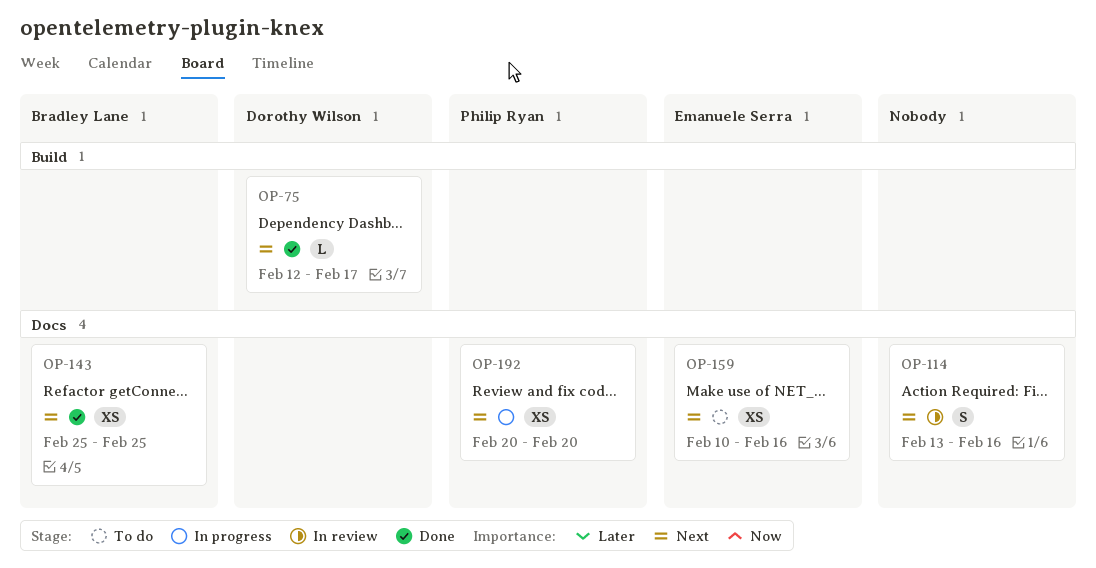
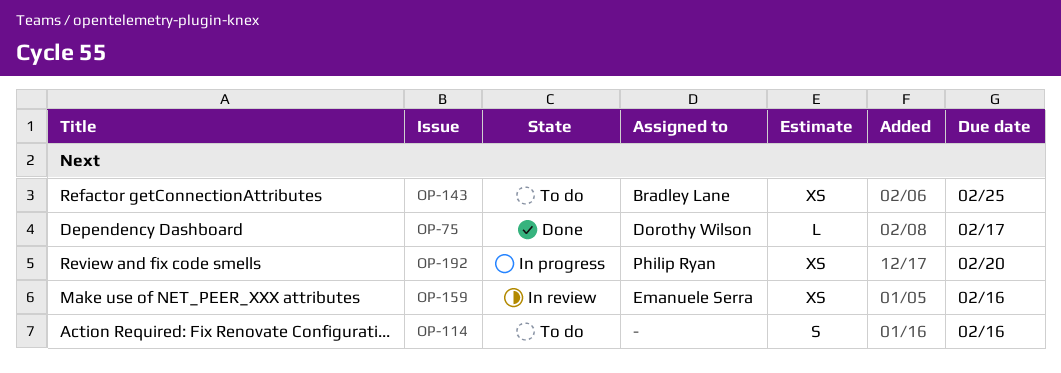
OP-114, status: In review -> To do
OP-143, status: Done -> To do
OP-159, status: To do -> In review

